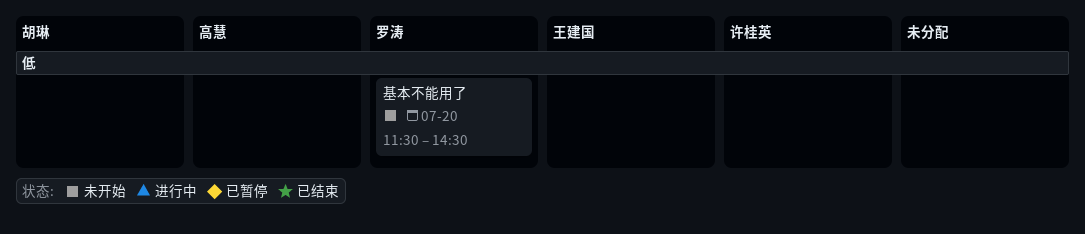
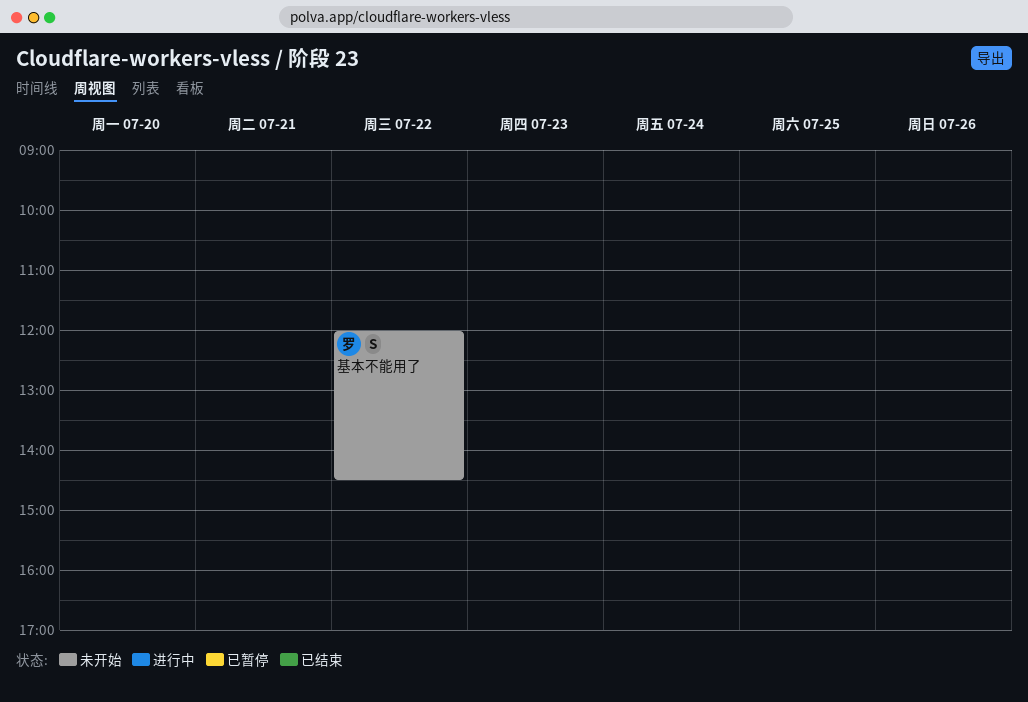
基本不能用了, day: Jul 20 -> Jul 22
基本不能用了, begins: 11:30 -> 12:00

